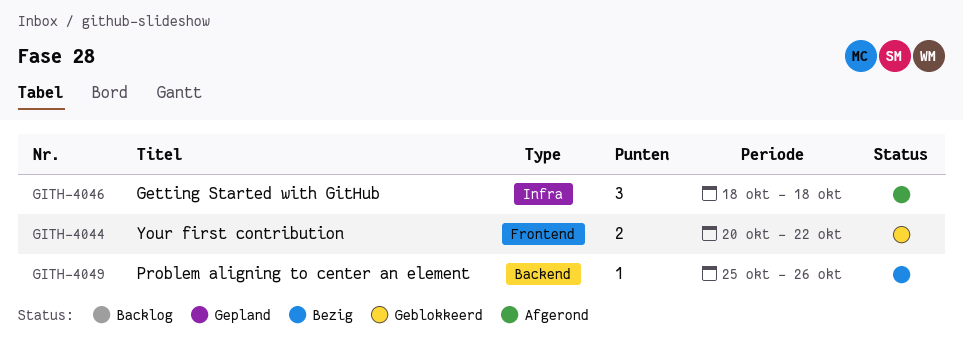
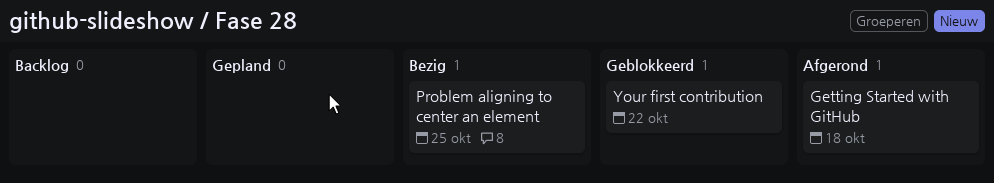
Problem aligning to center an element, due: Oct 26 -> Oct 25

